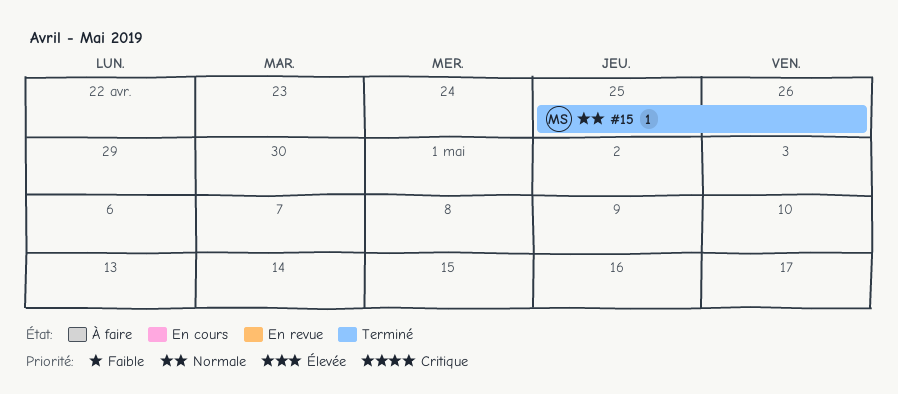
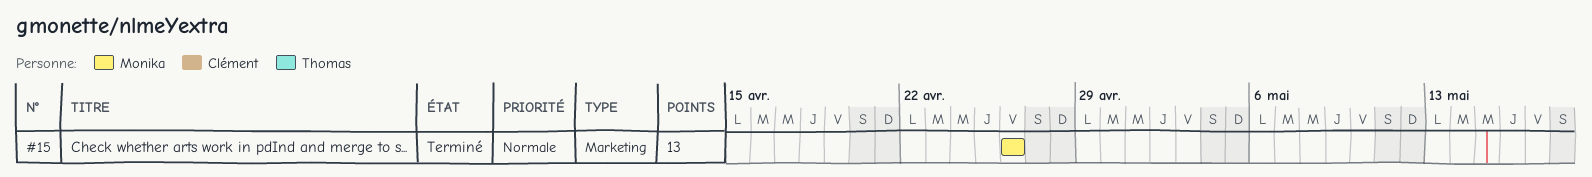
#15, estimate: 1 -> 13
#15, start: Apr 25 -> Apr 26

